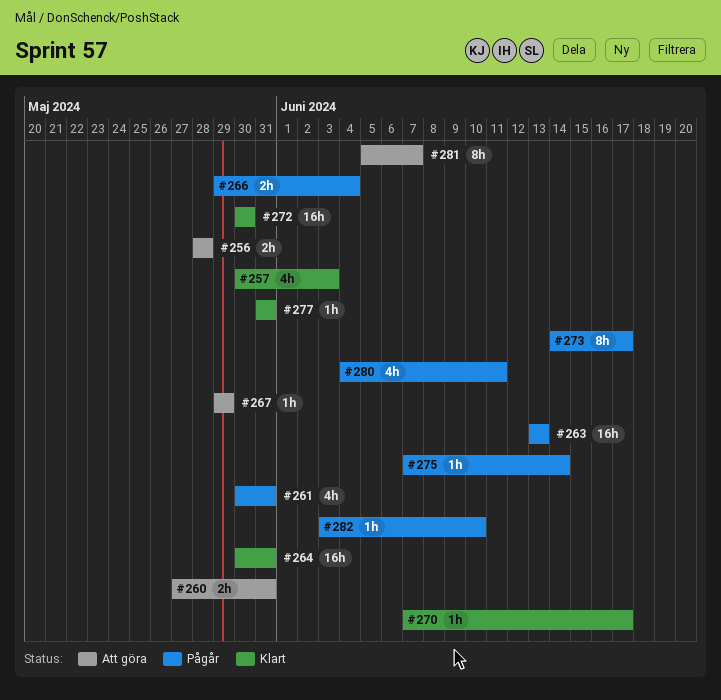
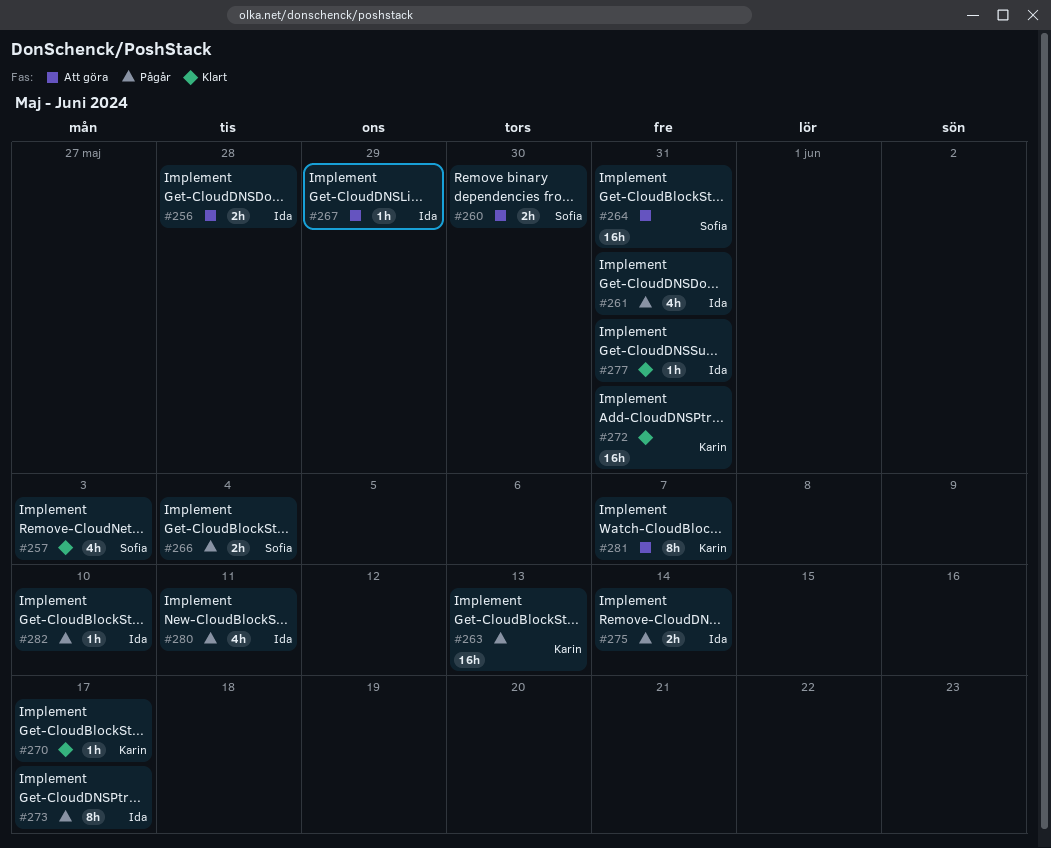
#260, due: May 31 -> May 30
#264, status: Klart -> Att göra
#272, due: May 30 -> May 31
#275, estimate: 1h -> 2h

